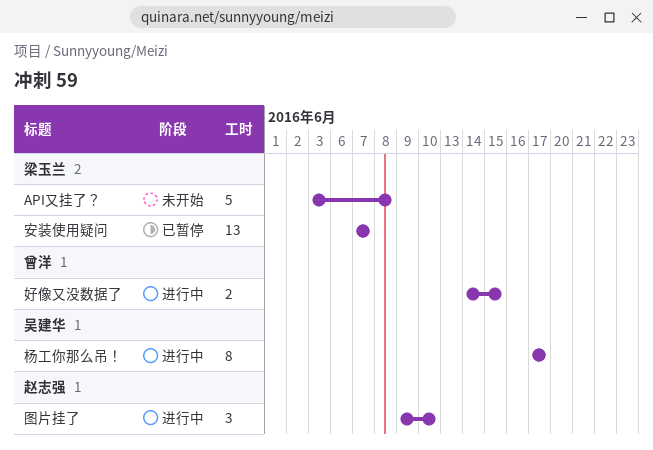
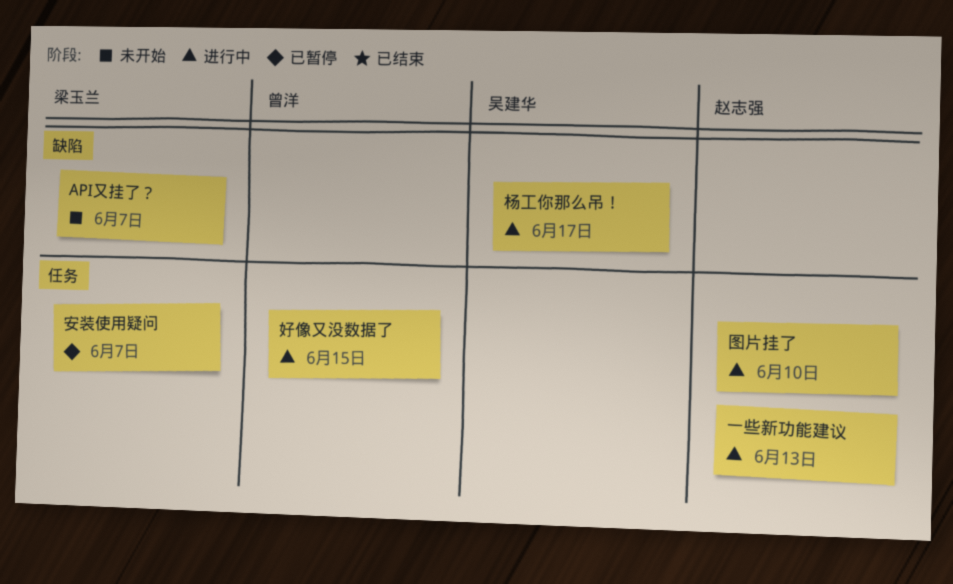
API又挂了？, due: Jun 8 -> Jun 7
一些新功能建议: none -> present

